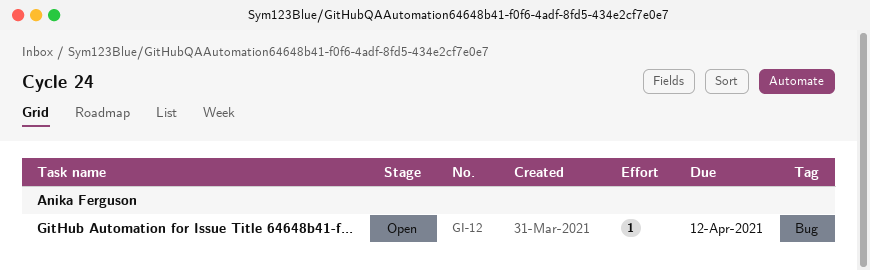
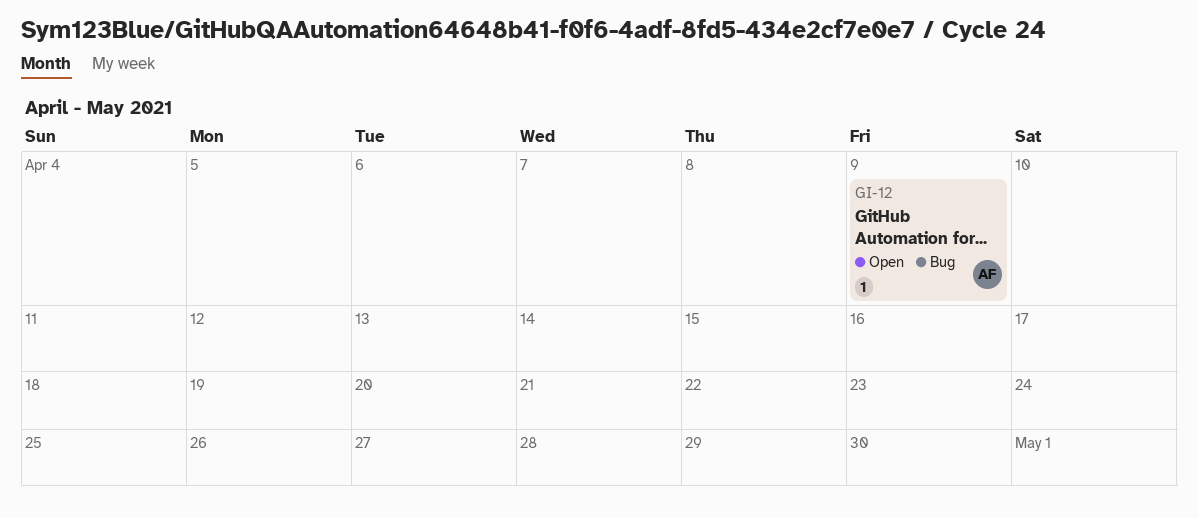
GI-12, due: Apr 12 -> Apr 9

